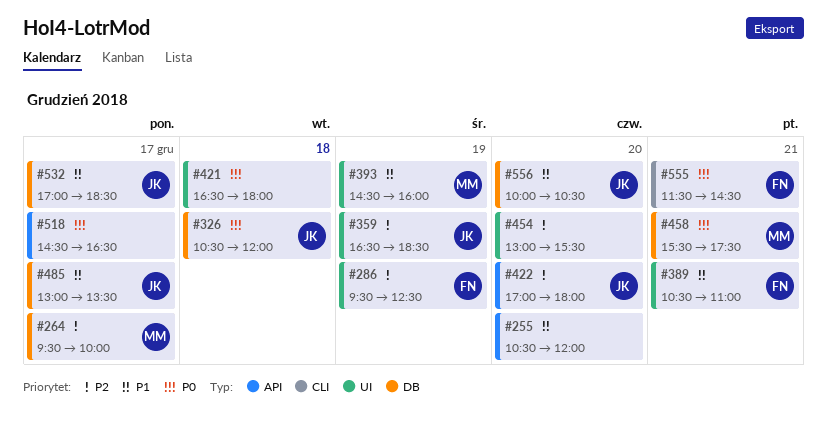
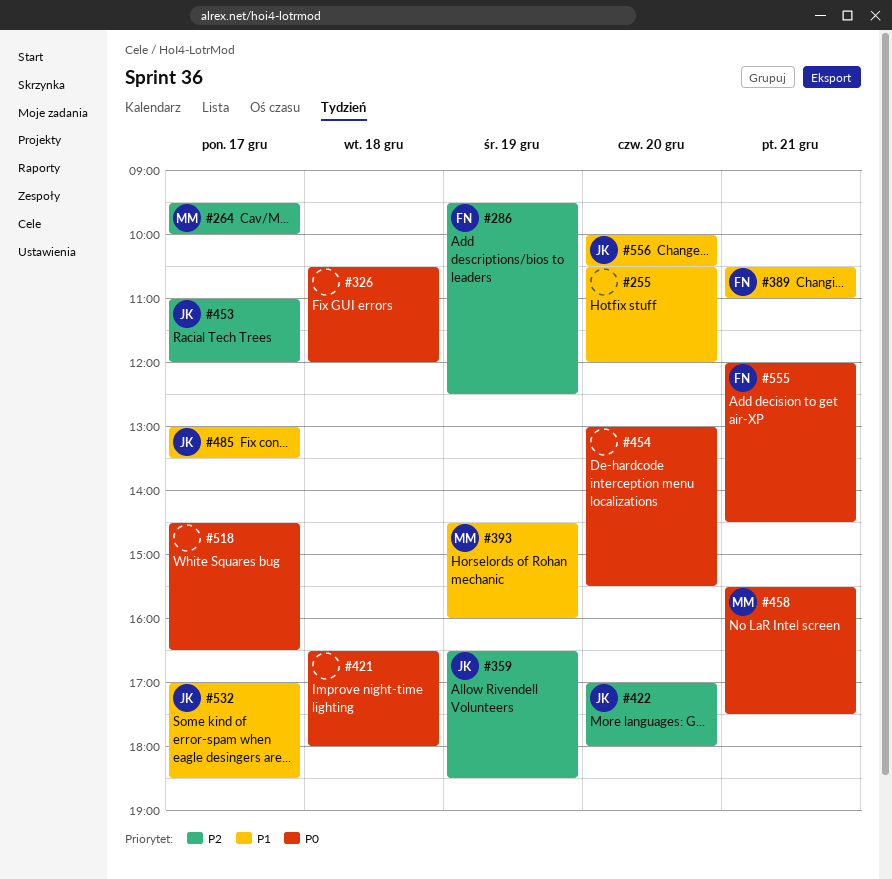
#326, owner: JK -> none
#453: none -> present
#454, priority: P2 -> P0
#555, begins: 11:30 -> 12:00

